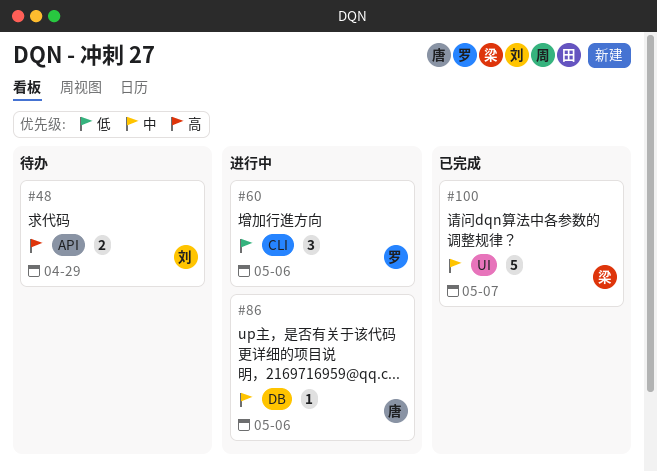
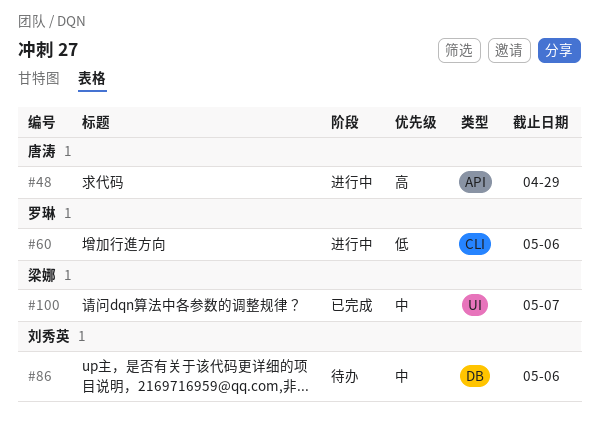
#48, status: 待办 -> 进行中
#48, owner: 刘秀英 -> 唐涛
#86, status: 进行中 -> 待办
#86, owner: 唐涛 -> 刘秀英

